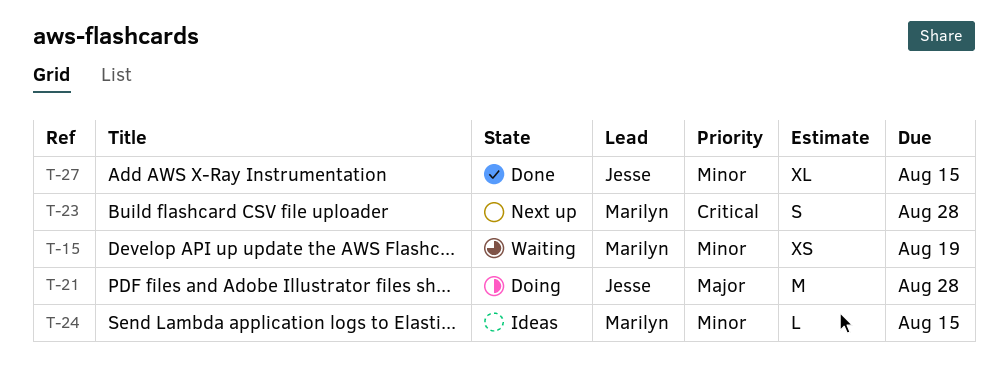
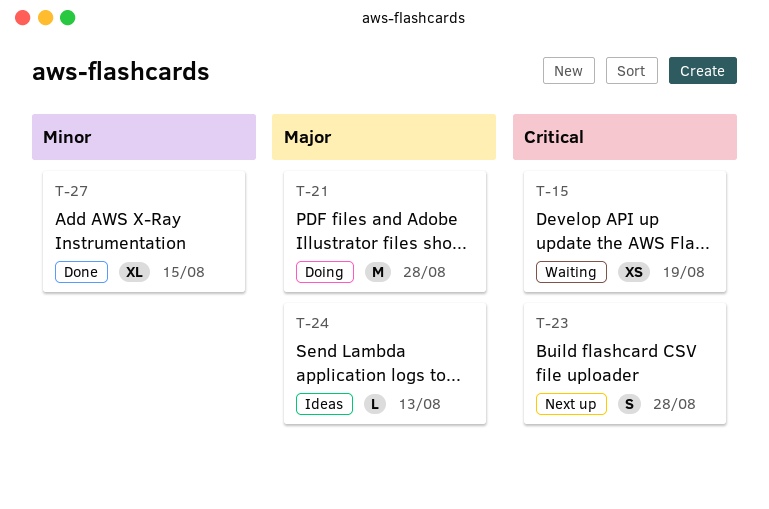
T-15, priority: Minor -> Critical
T-24, priority: Minor -> Major
T-24, due: Aug 15 -> Aug 13

